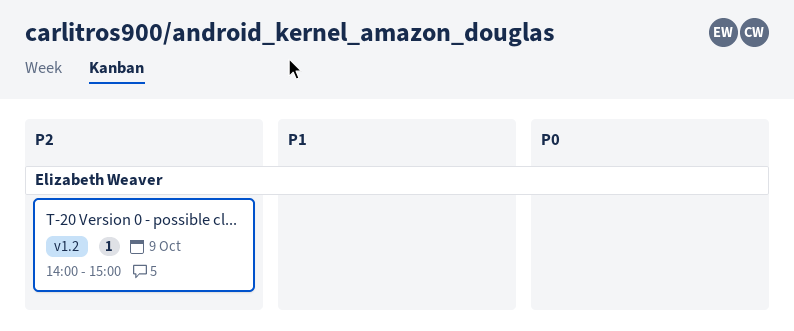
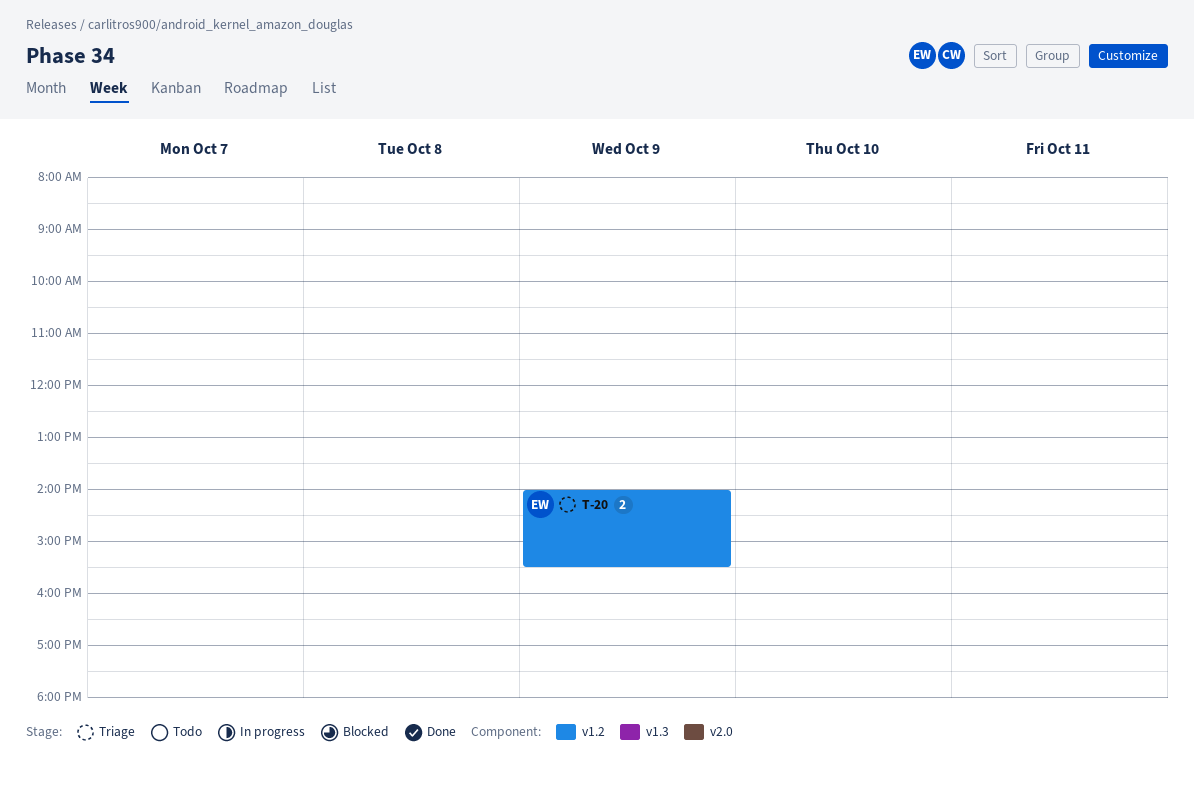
T-20, estimate: 1 -> 2
T-20, ends: 15:00 -> 15:30

